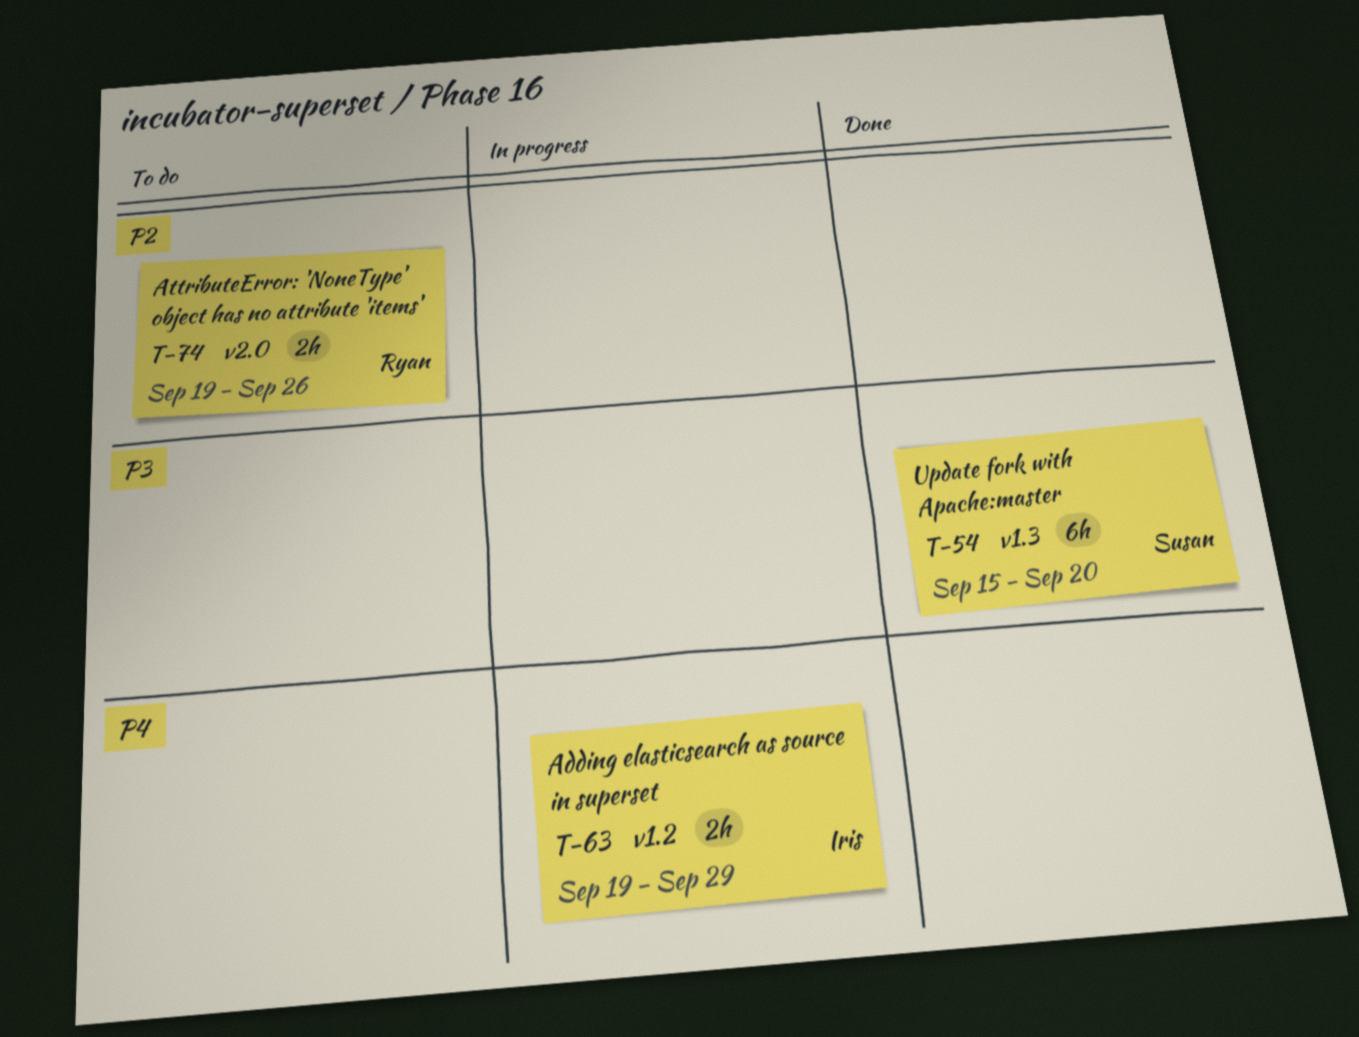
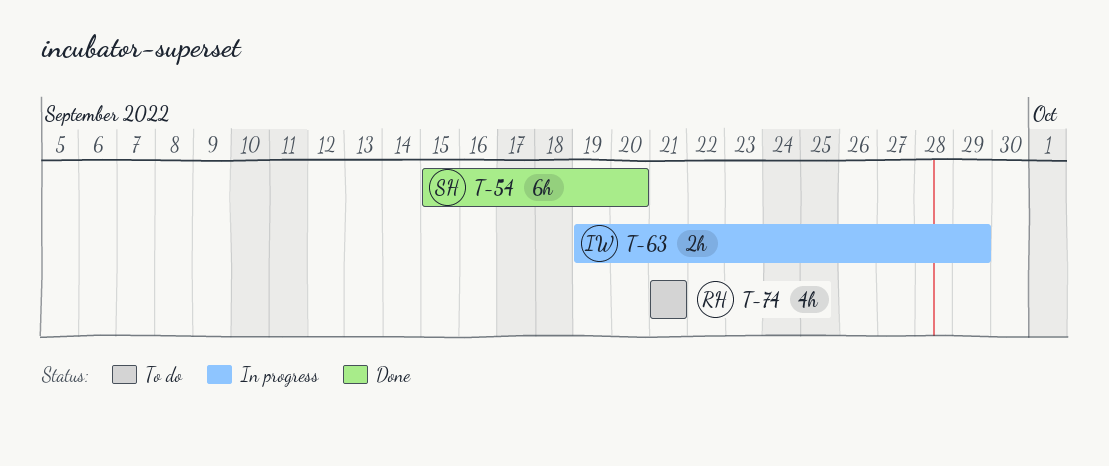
T-74, estimate: 2h -> 4h
T-74, start: Sep 19 -> Sep 21
T-74, due: Sep 26 -> Sep 21

